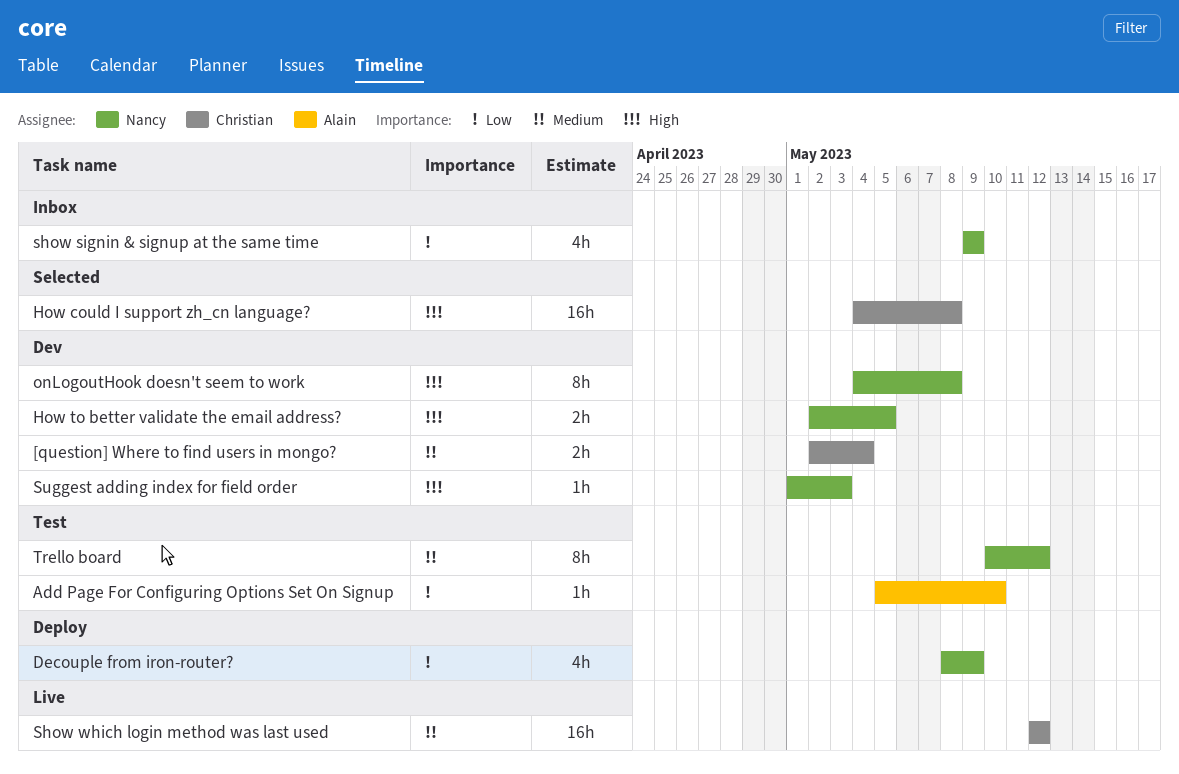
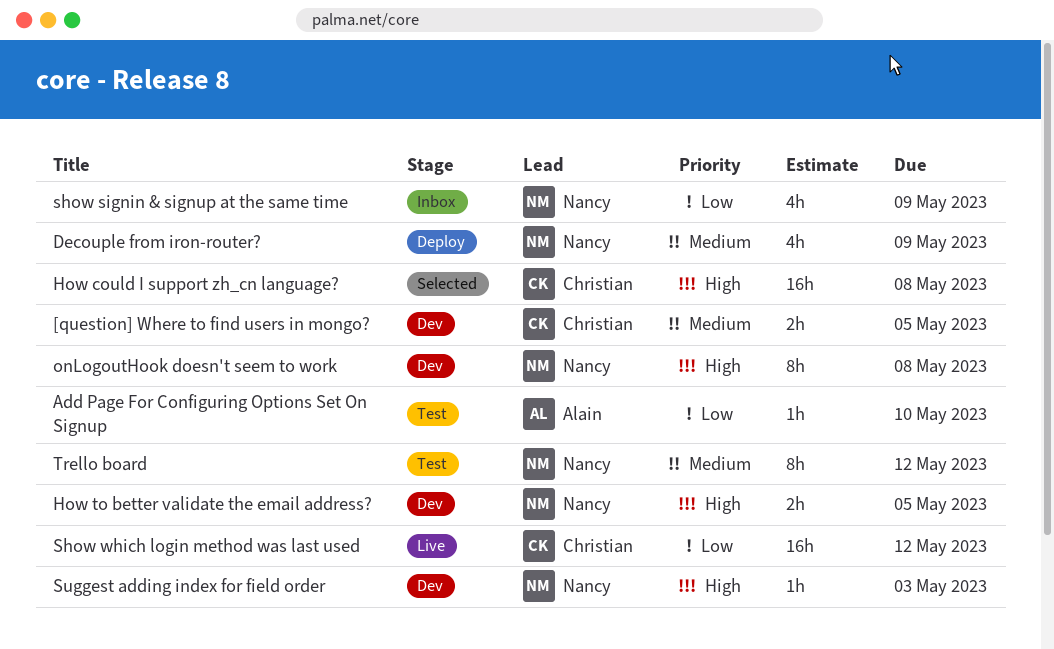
[question] Where to find users in mongo?, due: May 4 -> May 5
Decouple from iron-router?, priority: Low -> Medium
Show which login method was last used, priority: Medium -> Low

